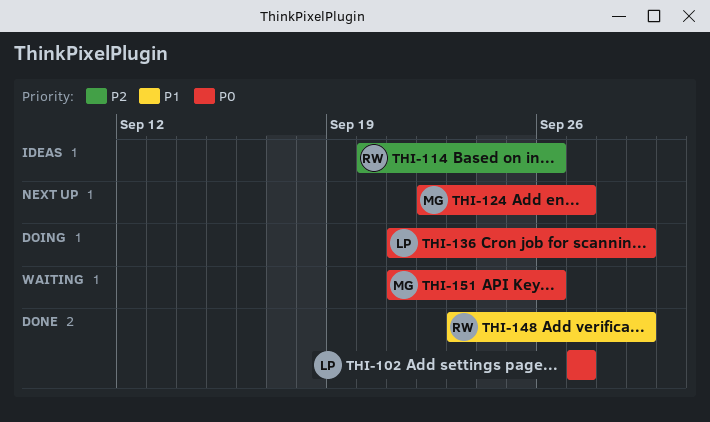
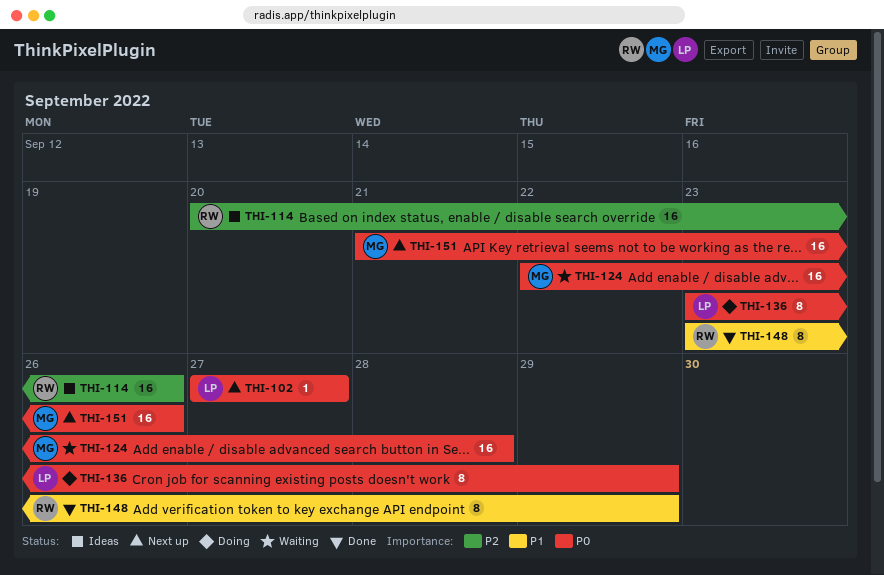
THI-102, status: Done -> Next up
THI-124, status: Next up -> Waiting
THI-124, due: Sep 27 -> Sep 28
THI-136, start: Sep 21 -> Sep 23
THI-151, status: Waiting -> Next up

